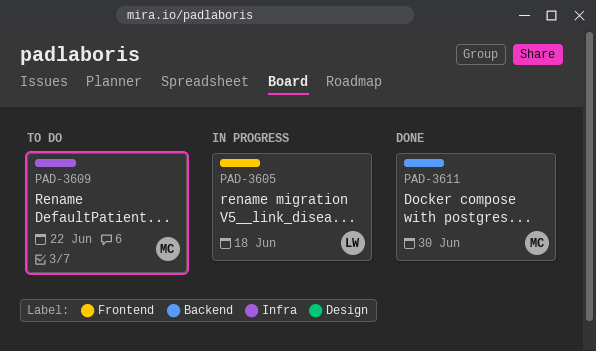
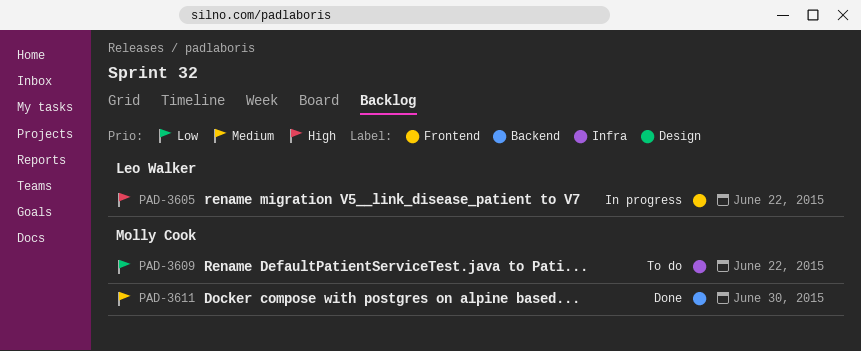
PAD-3605, due: Jun 18 -> Jun 22

